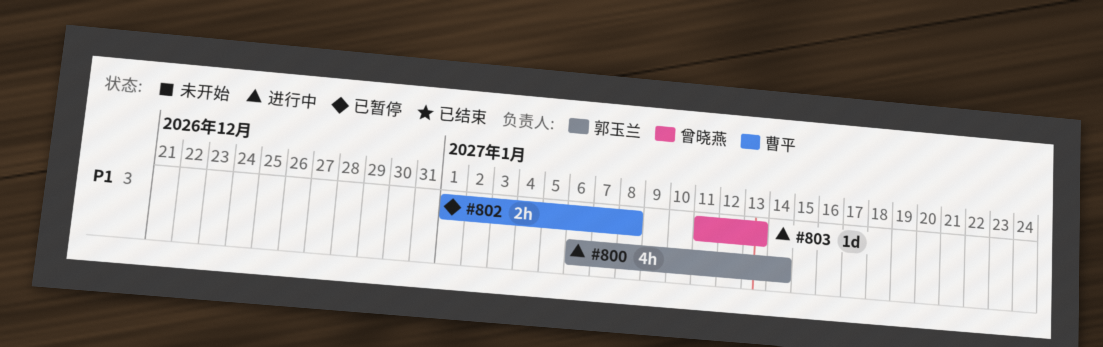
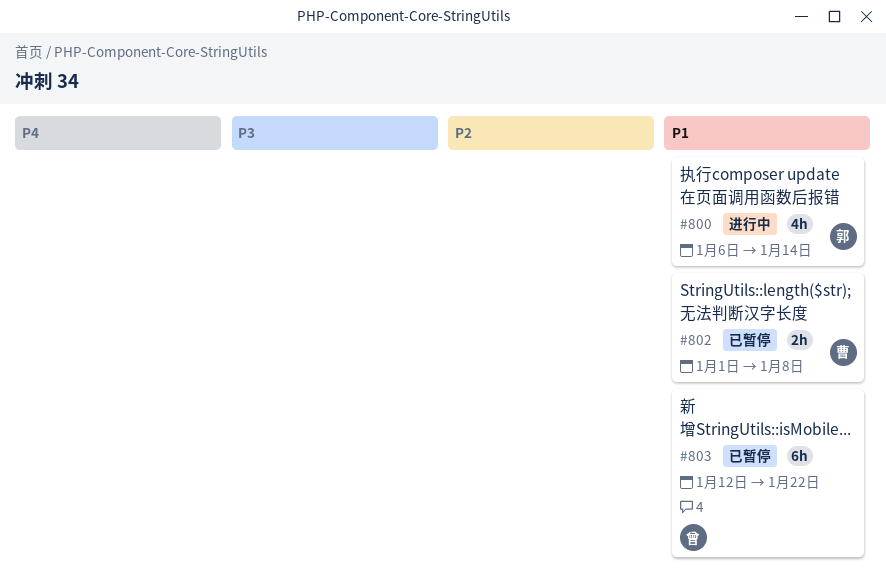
#803, status: 进行中 -> 已暂停
#803, estimate: 1d -> 6h
#803, start: Jan 11 -> Jan 12
#803, due: Jan 13 -> Jan 22

